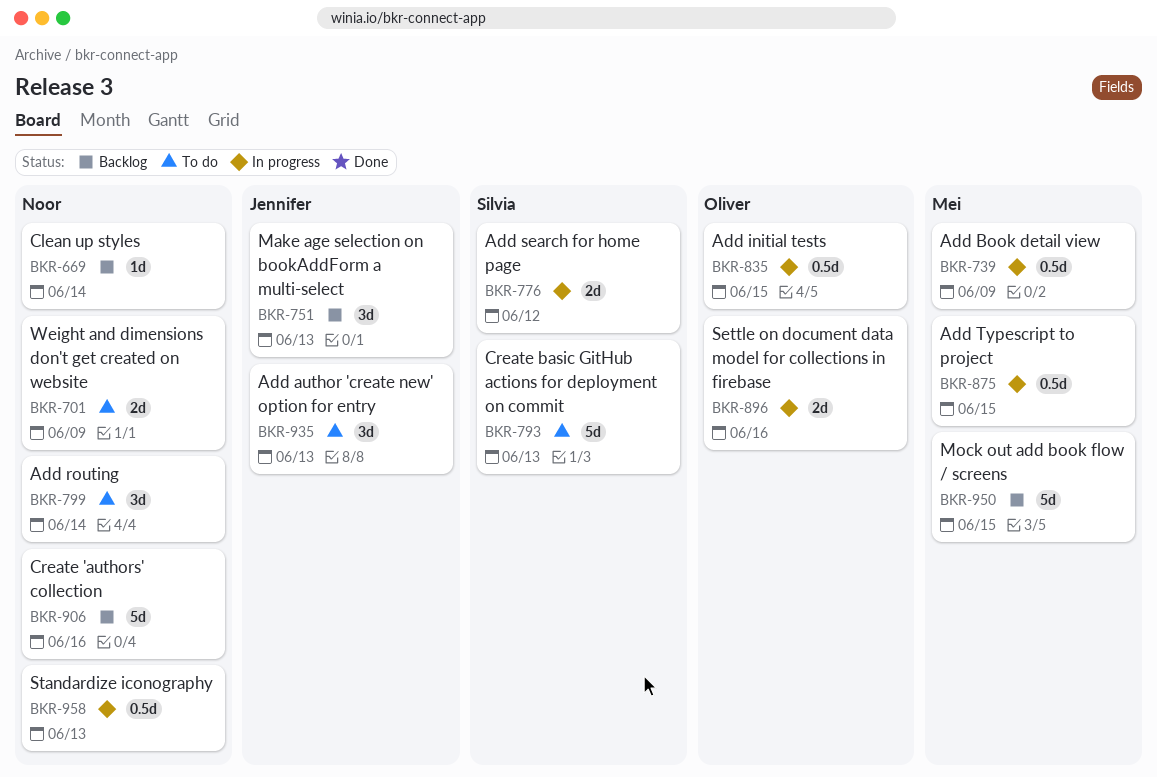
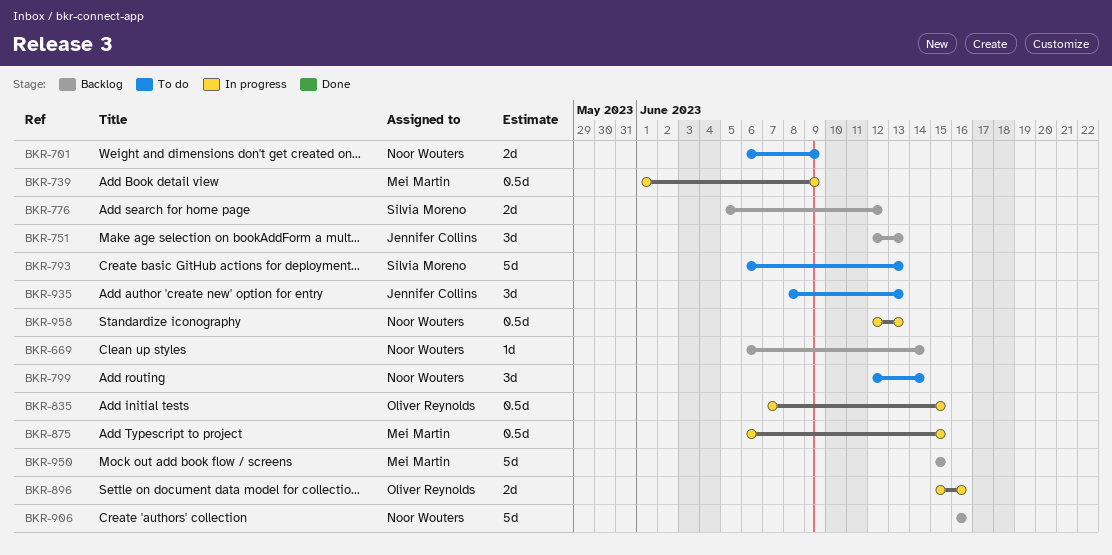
BKR-776, status: In progress -> Backlog

